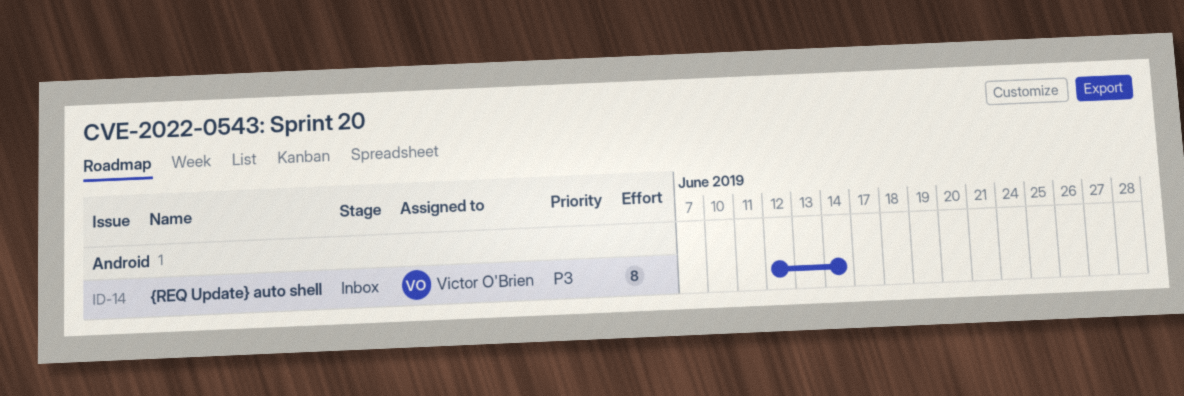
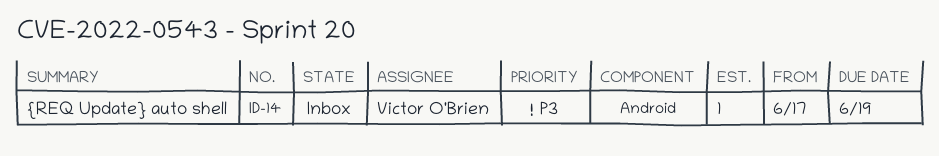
ID-14, estimate: 8 -> 1
ID-14, start: Jun 12 -> Jun 17
ID-14, due: Jun 14 -> Jun 19

